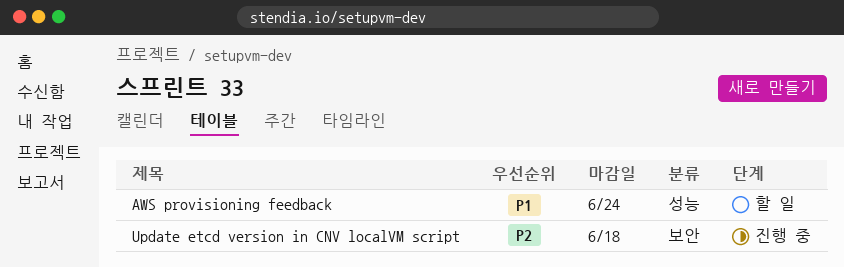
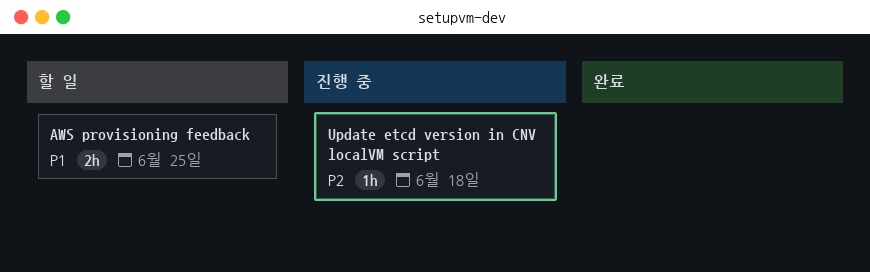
AWS provisioning feedback, due: Jun 24 -> Jun 25

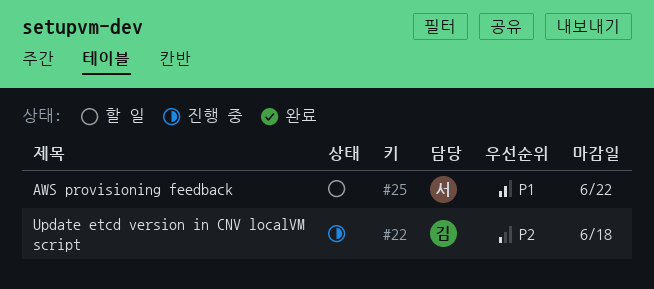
AWS provisioning feedback, due: Jun 25 -> Jun 22

